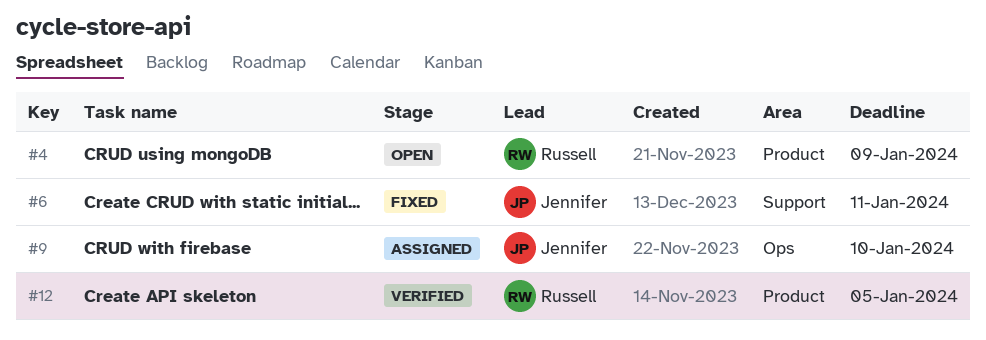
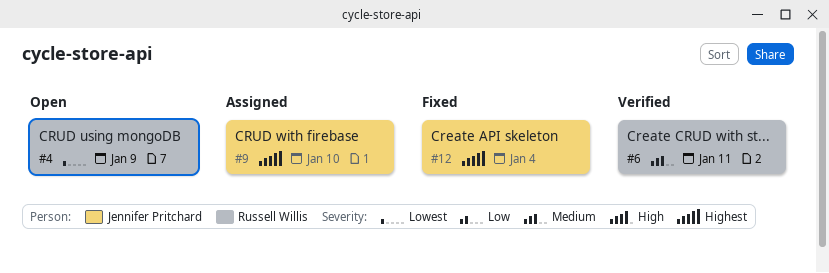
#6, status: Fixed -> Verified
#6, owner: Jennifer Pritchard -> Russell Willis
#12, status: Verified -> Fixed
#12, owner: Russell Willis -> Jennifer Pritchard
#12, due: Jan 5 -> Jan 4

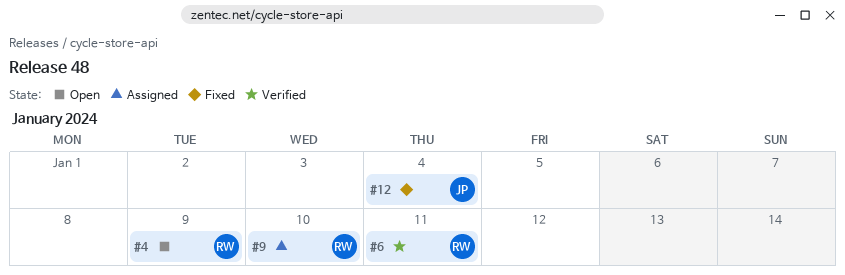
#9, owner: Jennifer Pritchard -> Russell Willis

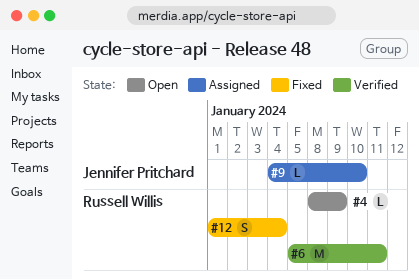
#9, owner: Russell Willis -> Jennifer Pritchard
#12, owner: Jennifer Pritchard -> Russell Willis

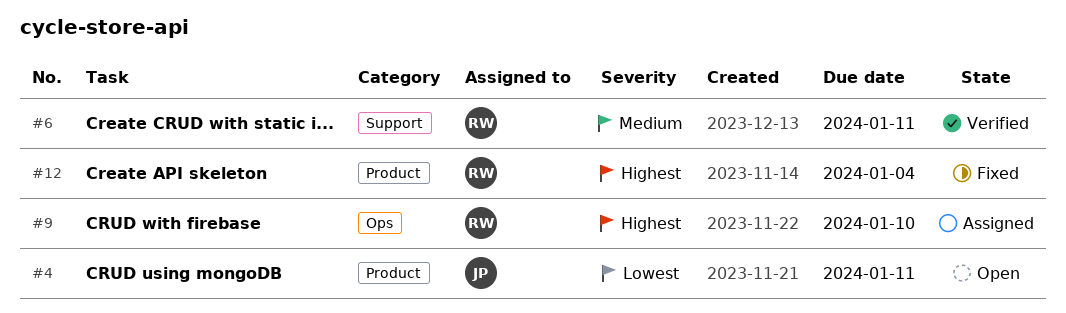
#4, owner: Russell Willis -> Jennifer Pritchard
#4, due: Jan 9 -> Jan 11
#9, owner: Jennifer Pritchard -> Russell Willis

